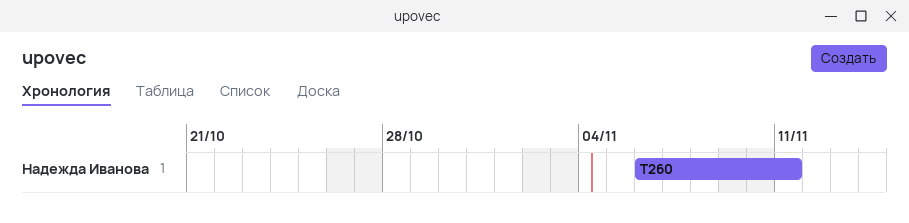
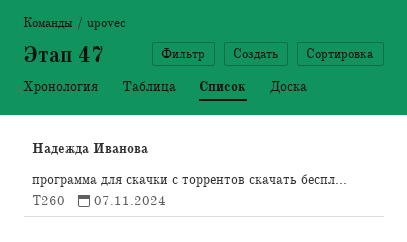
T260, due: Nov 11 -> Nov 7

